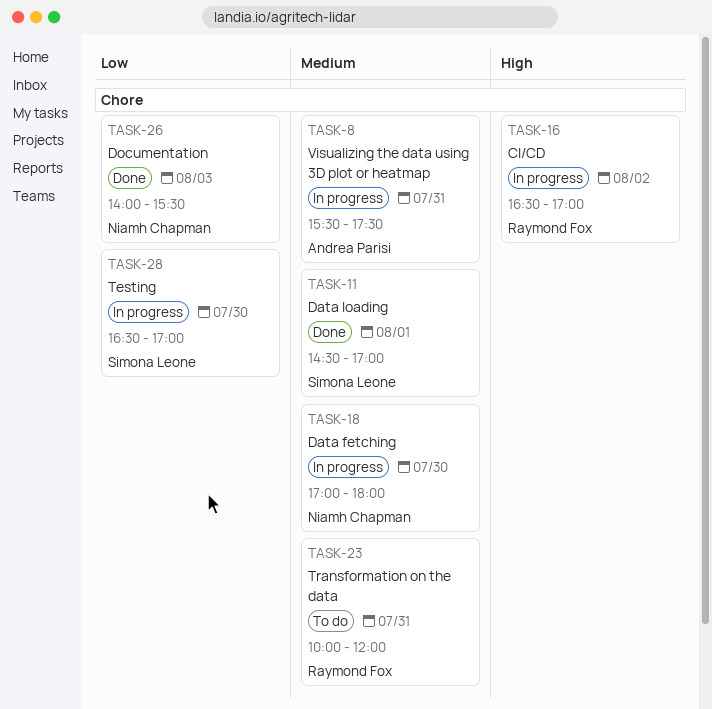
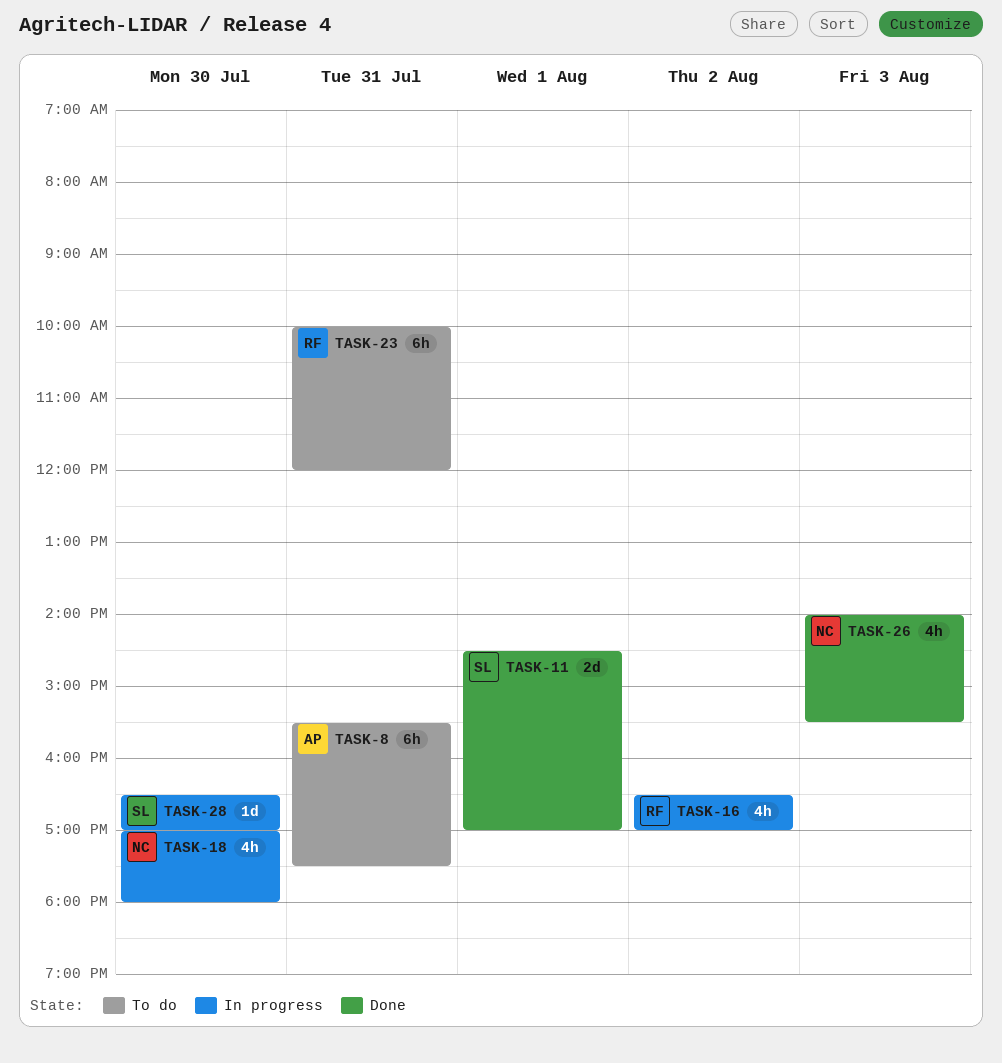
TASK-8, status: In progress -> To do

